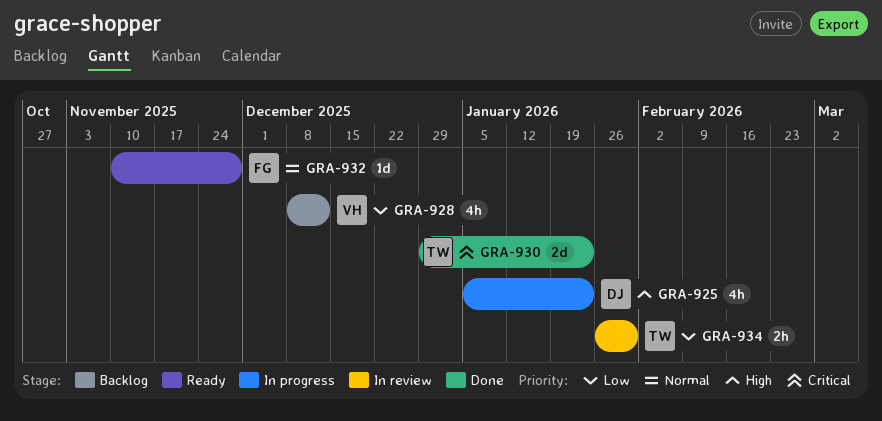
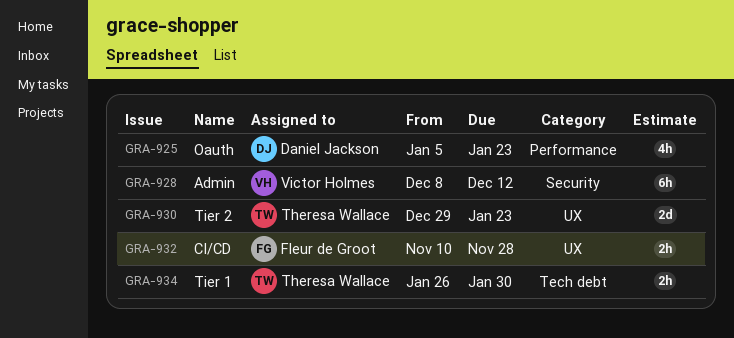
GRA-928, estimate: 4h -> 6h
GRA-932, estimate: 1d -> 2h

